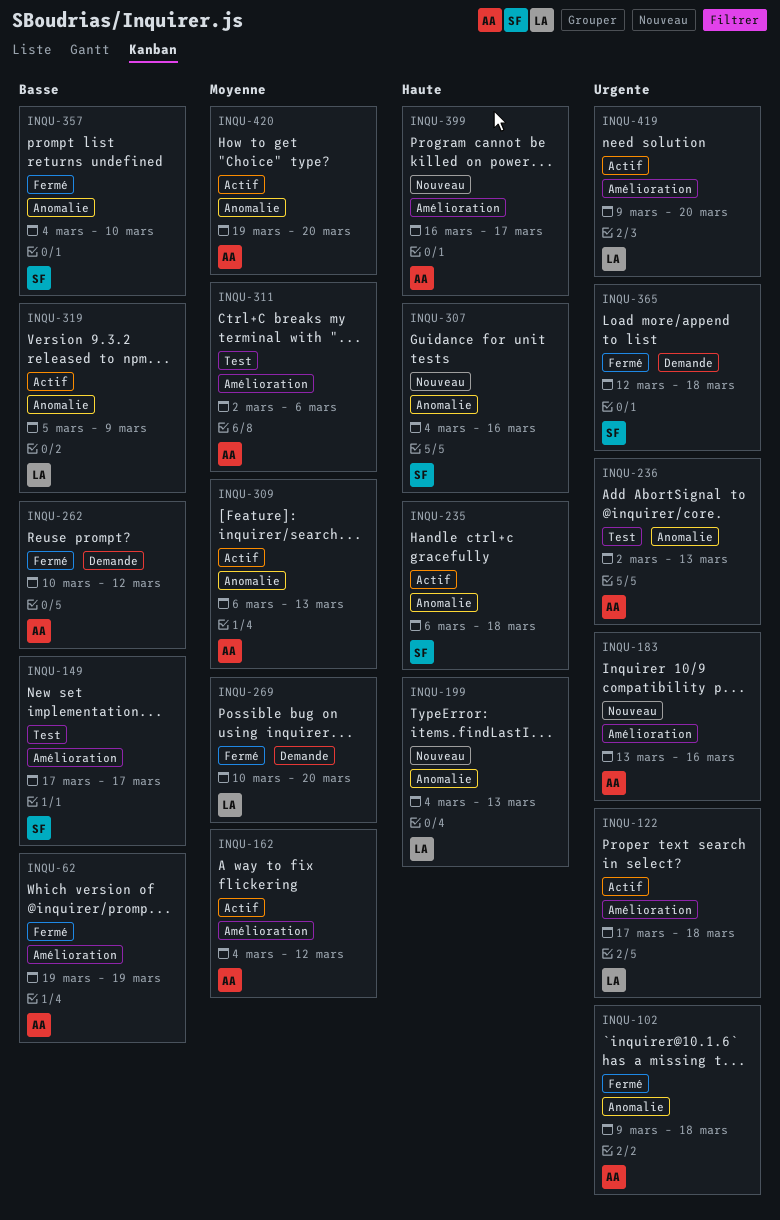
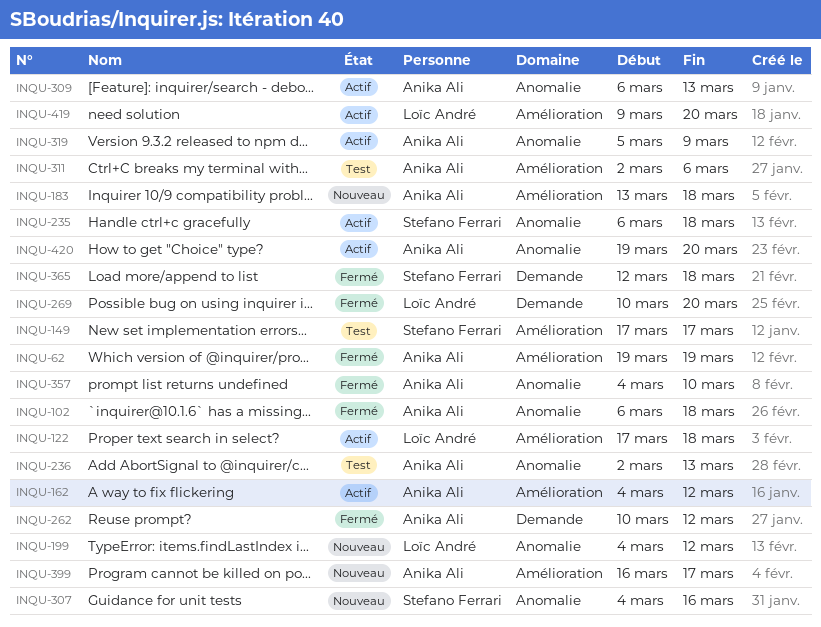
INQU-102, start: Mar 9 -> Mar 6
INQU-183, due: Mar 16 -> Mar 18
INQU-199, due: Mar 13 -> Mar 12
INQU-319, owner: Loïc André -> Anika Ali
INQU-357, owner: Stefano Ferrari -> Anika Ali

